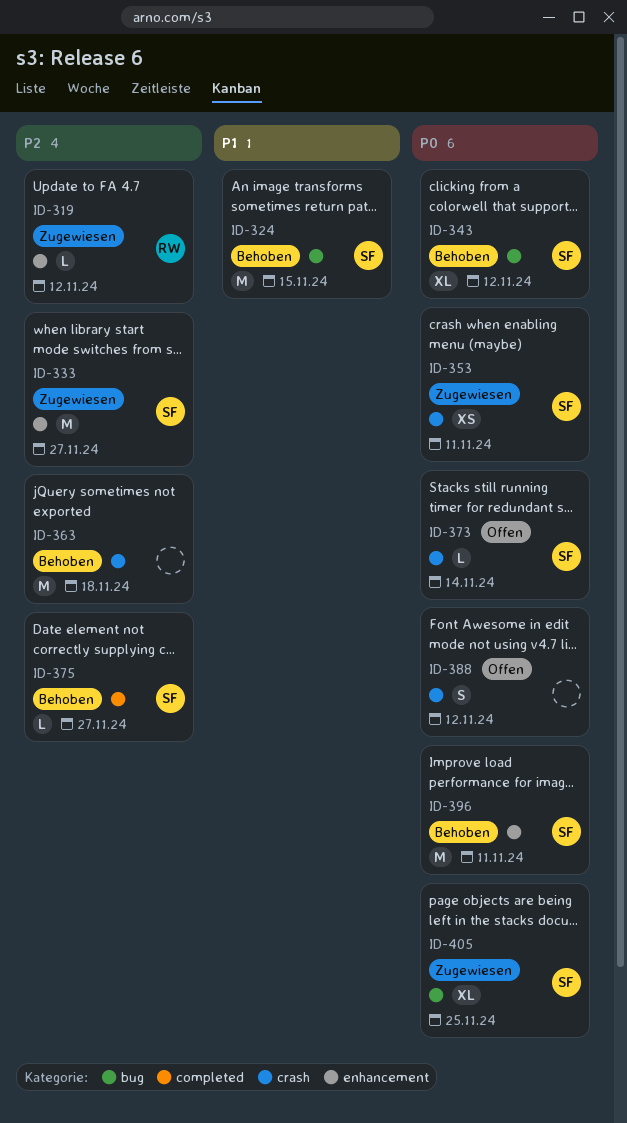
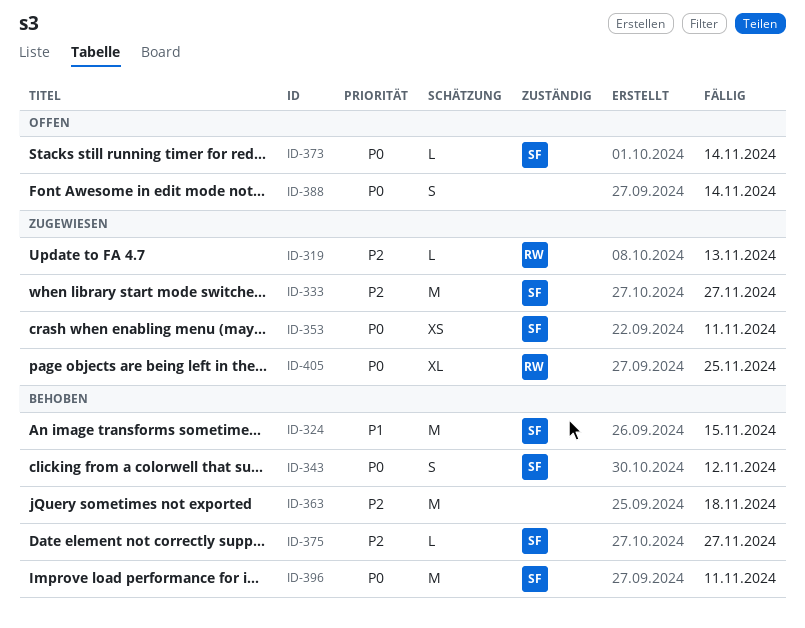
ID-319, due: Nov 12 -> Nov 13
ID-343, estimate: XL -> S
ID-388, due: Nov 12 -> Nov 14
ID-405, owner: SF -> RW

